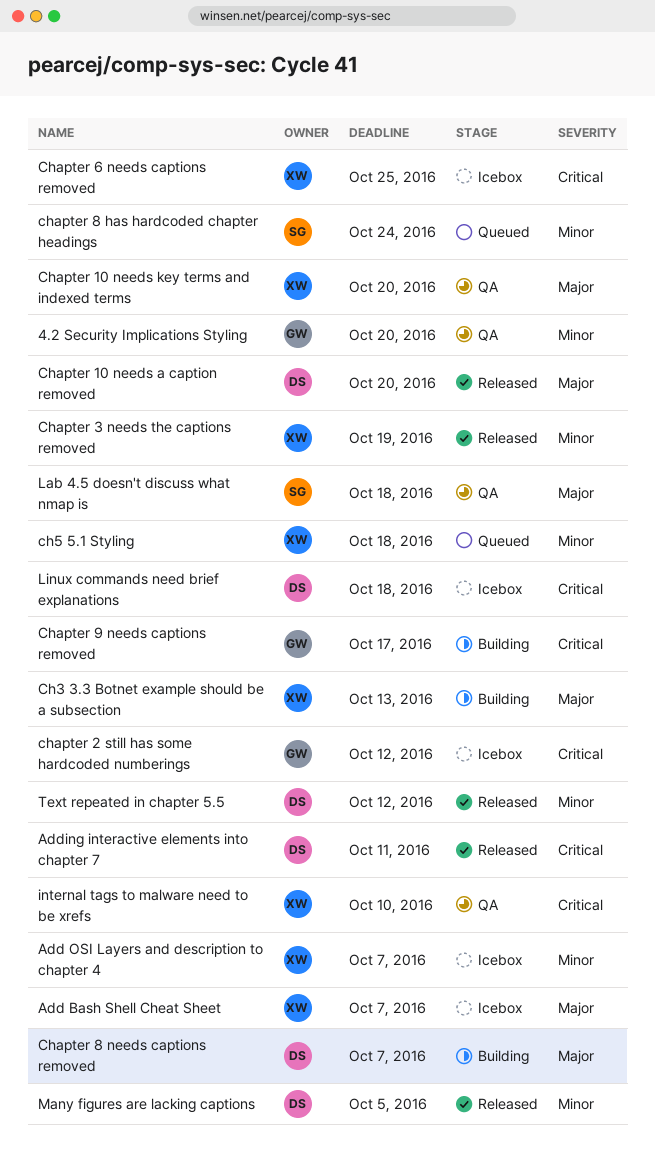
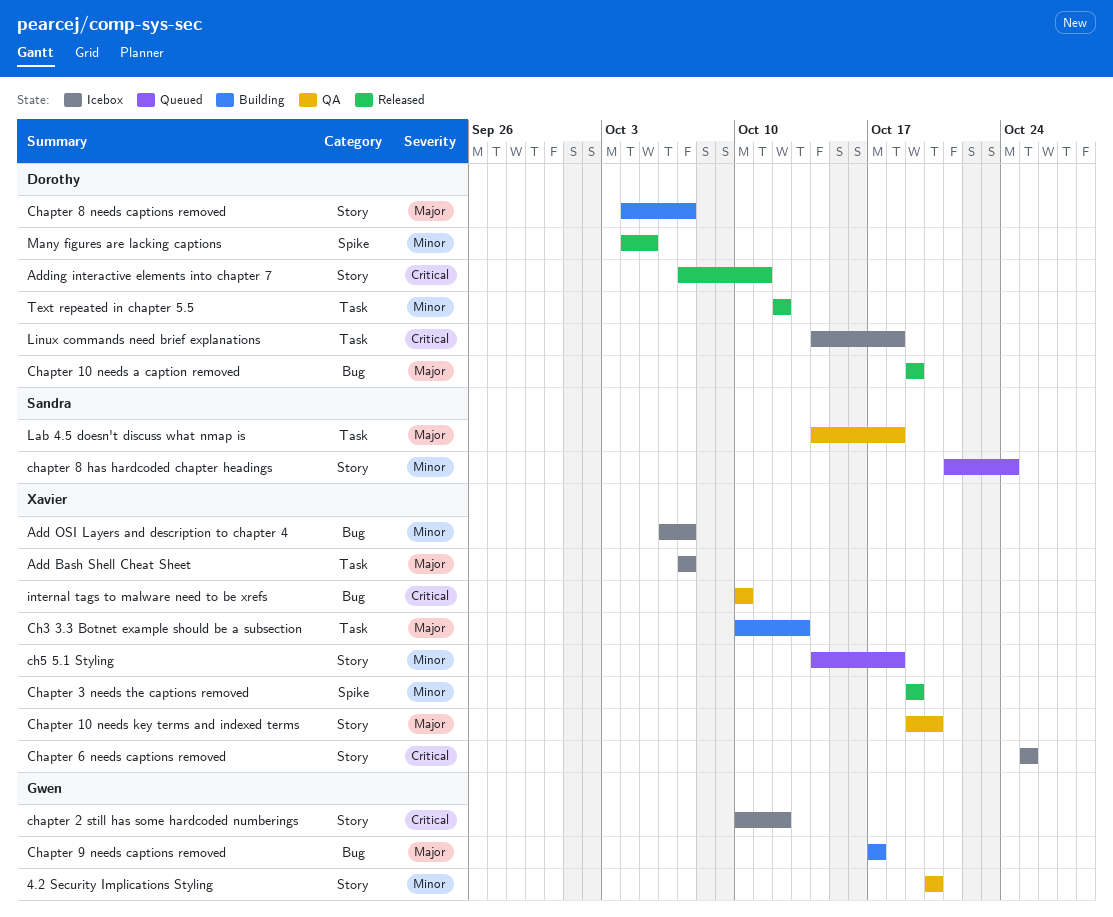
Chapter 10 needs a caption removed, due: Oct 20 -> Oct 19
Chapter 9 needs captions removed, priority: Critical -> Major

